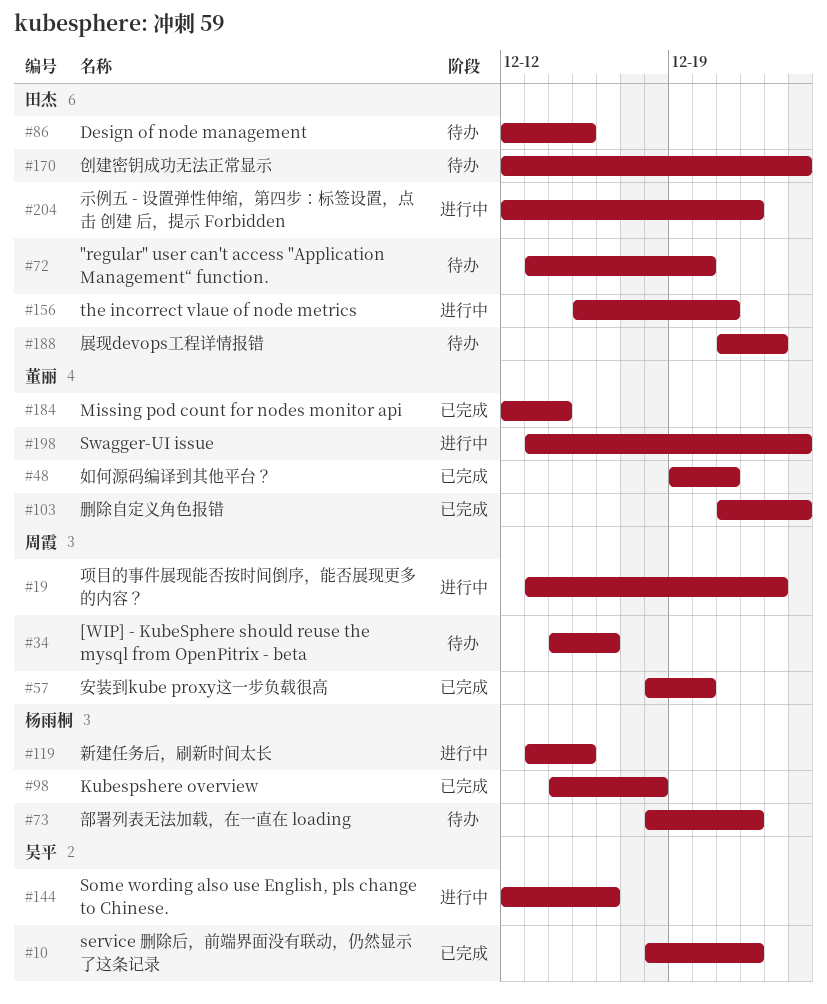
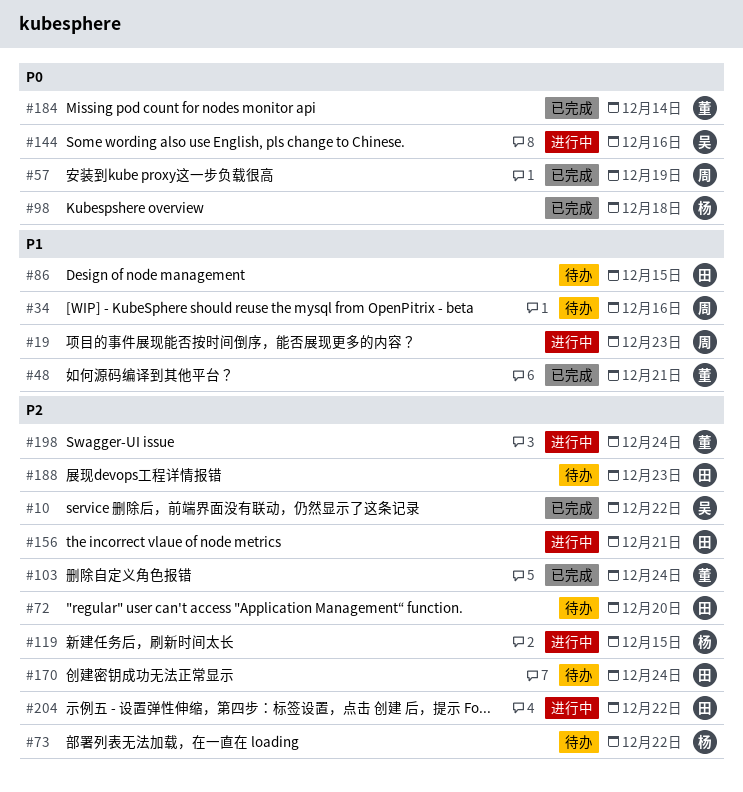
#57, due: Dec 20 -> Dec 19

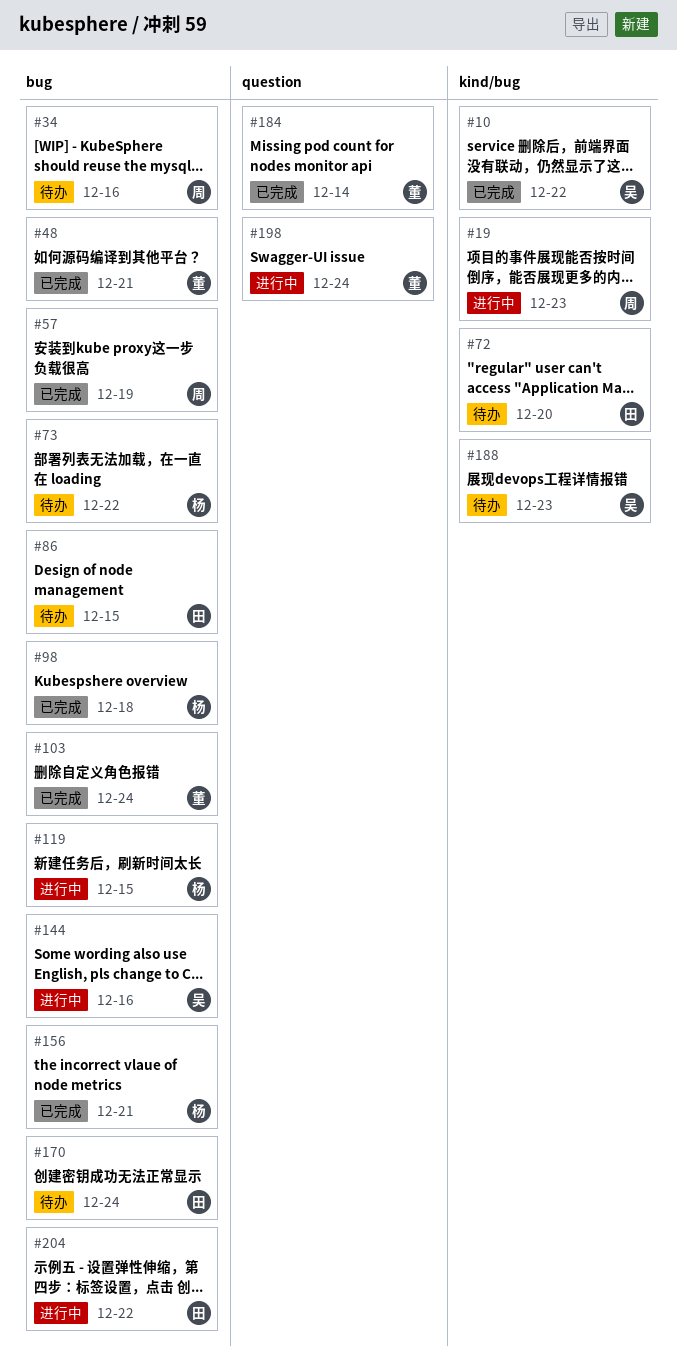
#156, status: 进行中 -> 已完成
#156, owner: 田 -> 杨
#188, owner: 田 -> 吴

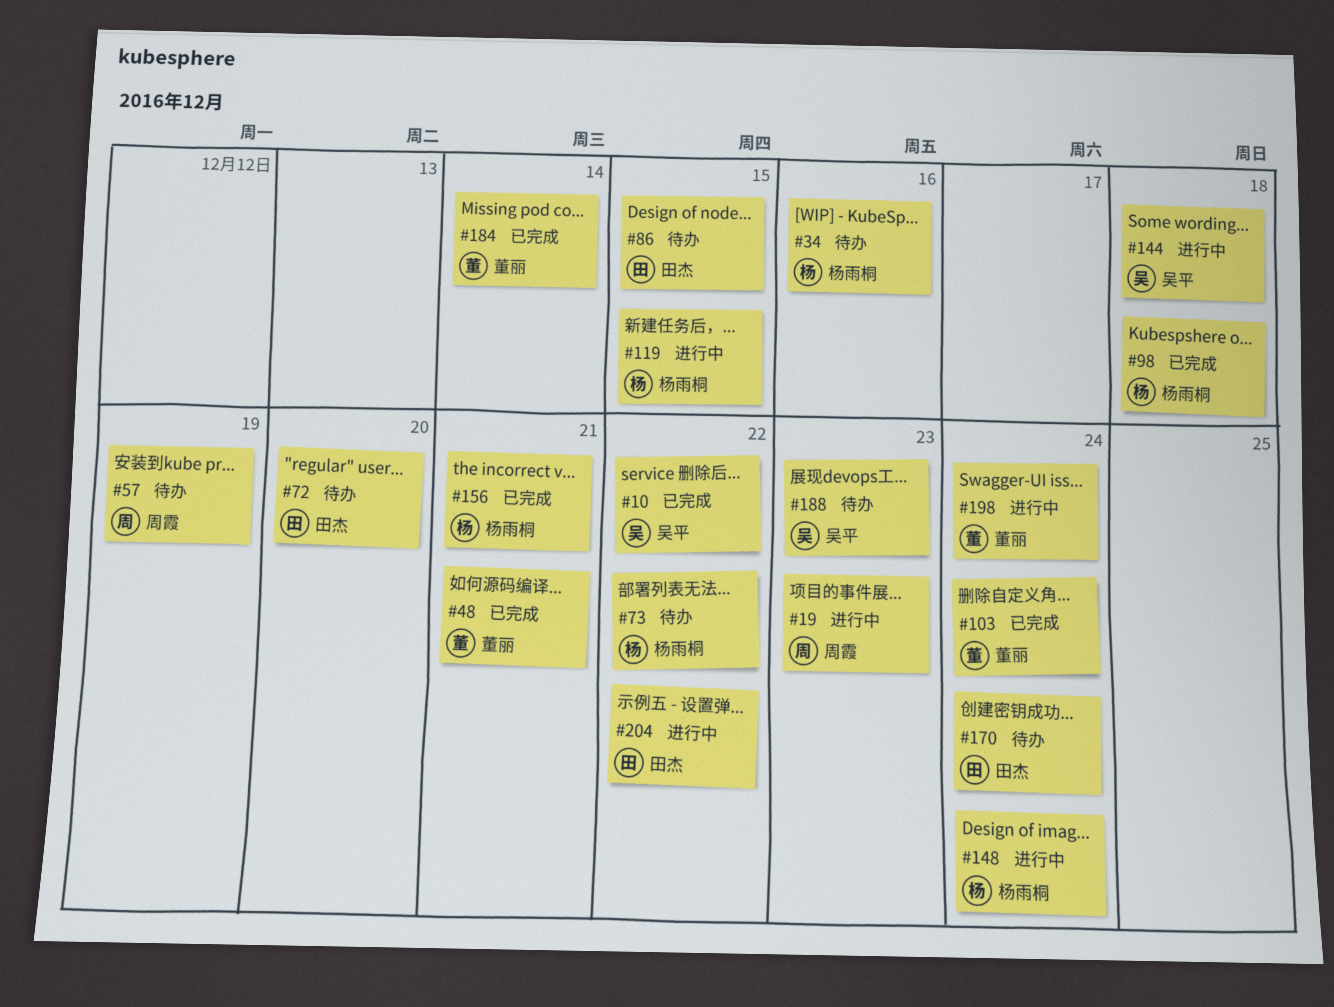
#34, owner: 周霞 -> 杨雨桐
#57, status: 已完成 -> 待办
#144, due: Dec 16 -> Dec 18
#148: none -> present

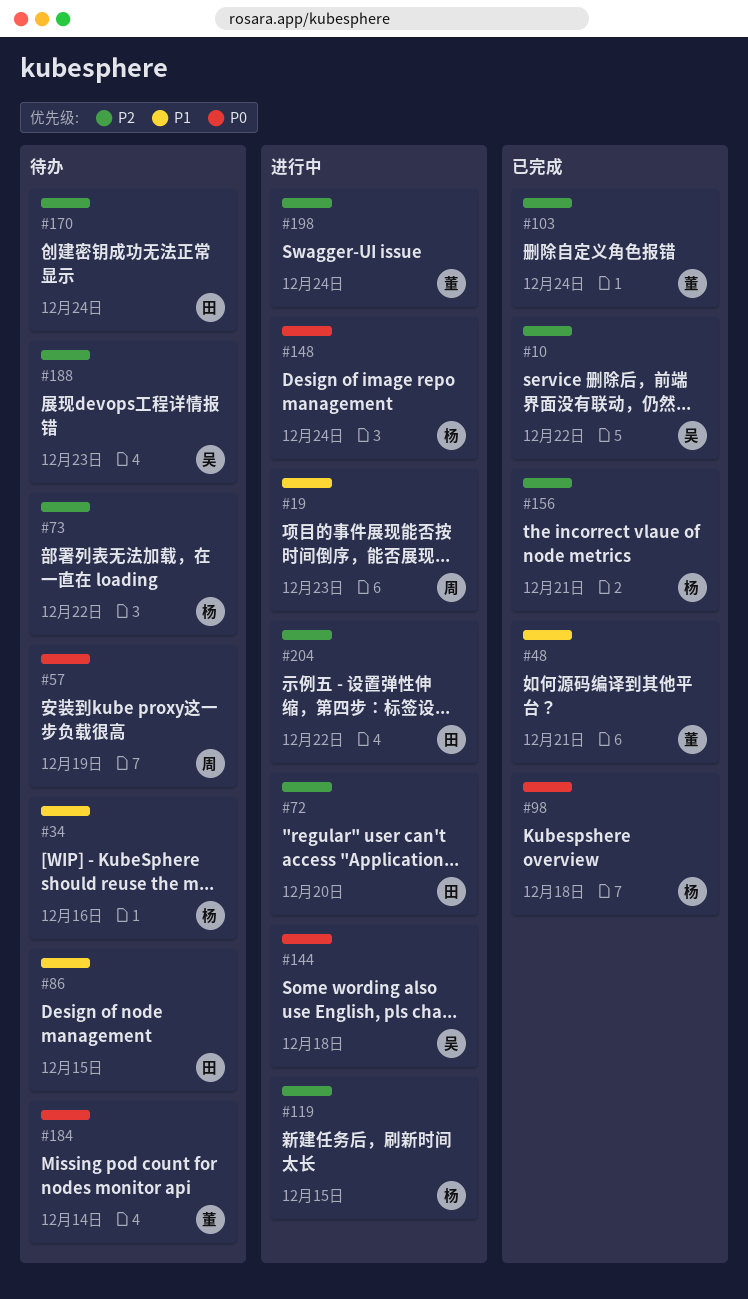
#72, status: 待办 -> 进行中
#184, status: 已完成 -> 待办

